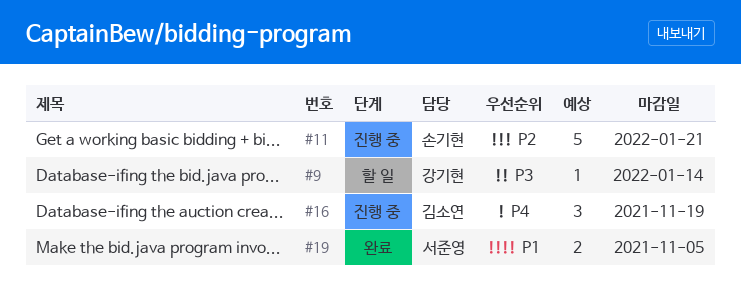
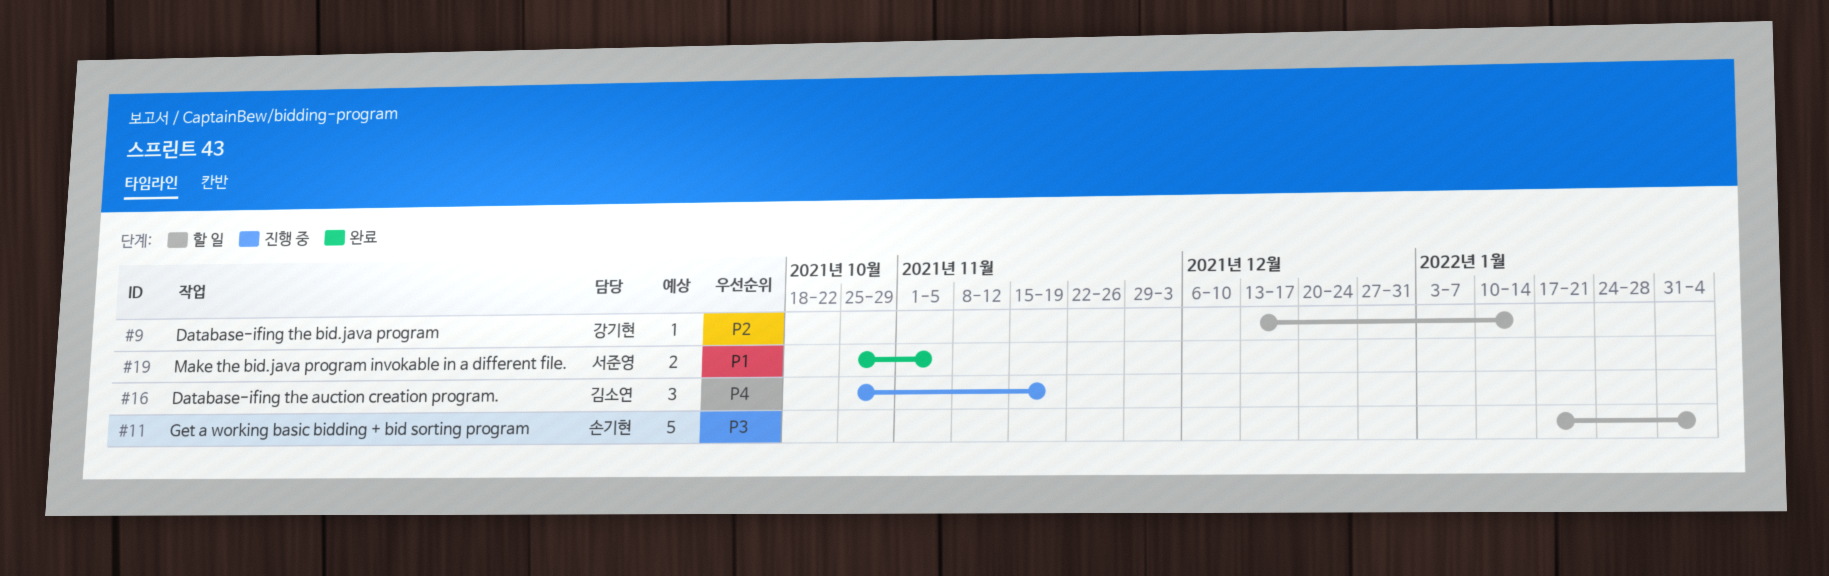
#9, priority: P3 -> P2
#11, status: 진행 중 -> 할 일
#11, priority: P2 -> P3
#11, due: Jan 21 -> Feb 4

